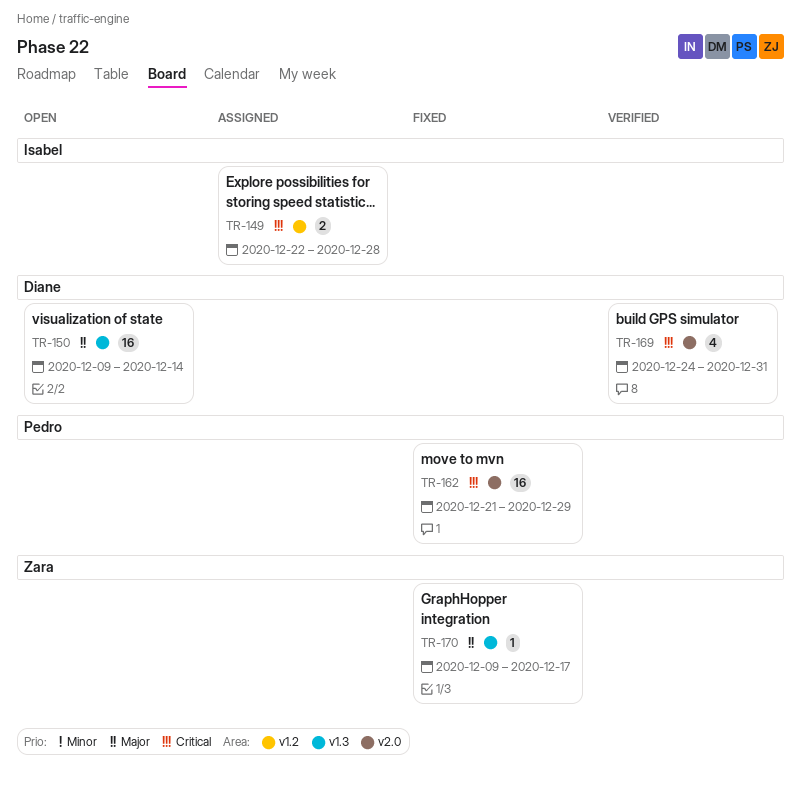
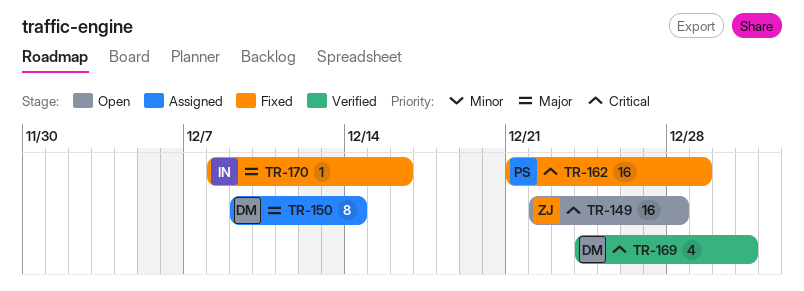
TR-149, status: Assigned -> Open
TR-149, owner: Isabel -> Zara
TR-149, estimate: 2 -> 16
TR-150, status: Open -> Assigned
TR-150, estimate: 16 -> 8
TR-170, owner: Zara -> Isabel
TR-170, start: Dec 9 -> Dec 8
TR-170, due: Dec 17 -> Dec 16

